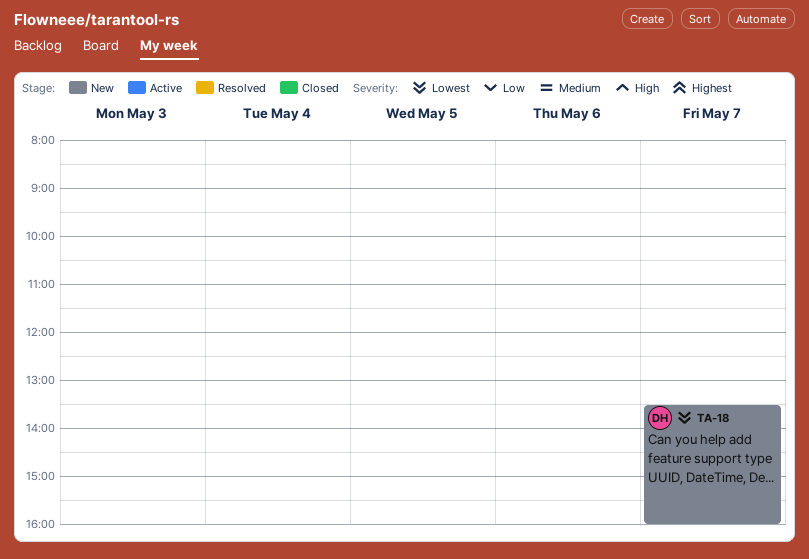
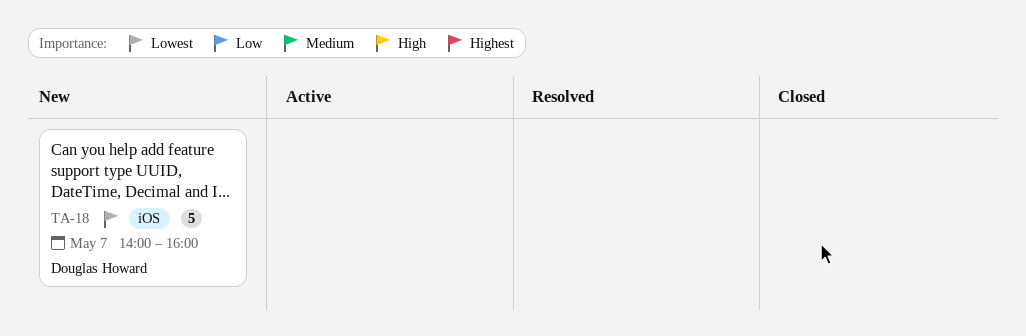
TA-18, begins: 13:30 -> 14:00

